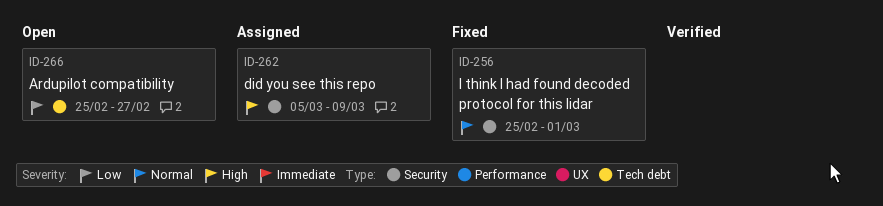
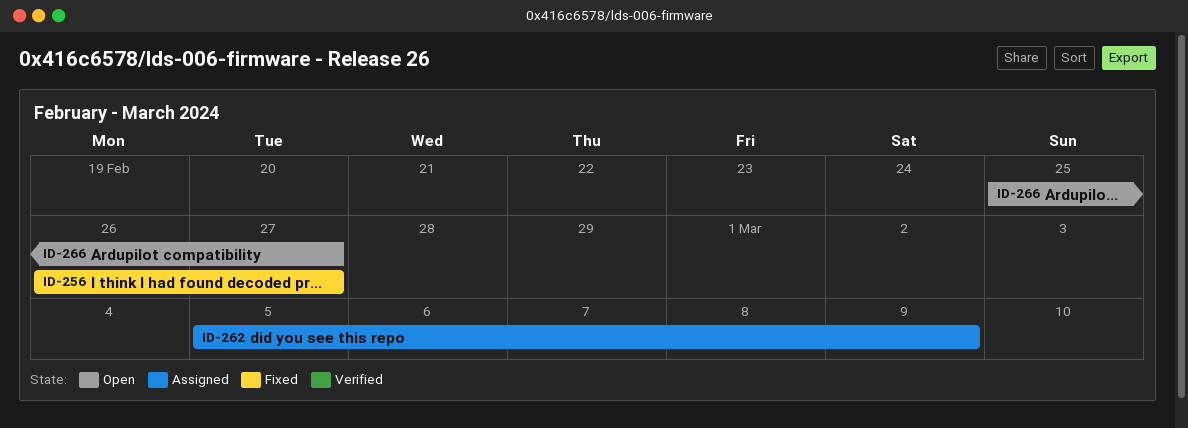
ID-256, start: Feb 25 -> Feb 26
ID-256, due: Mar 1 -> Feb 27

